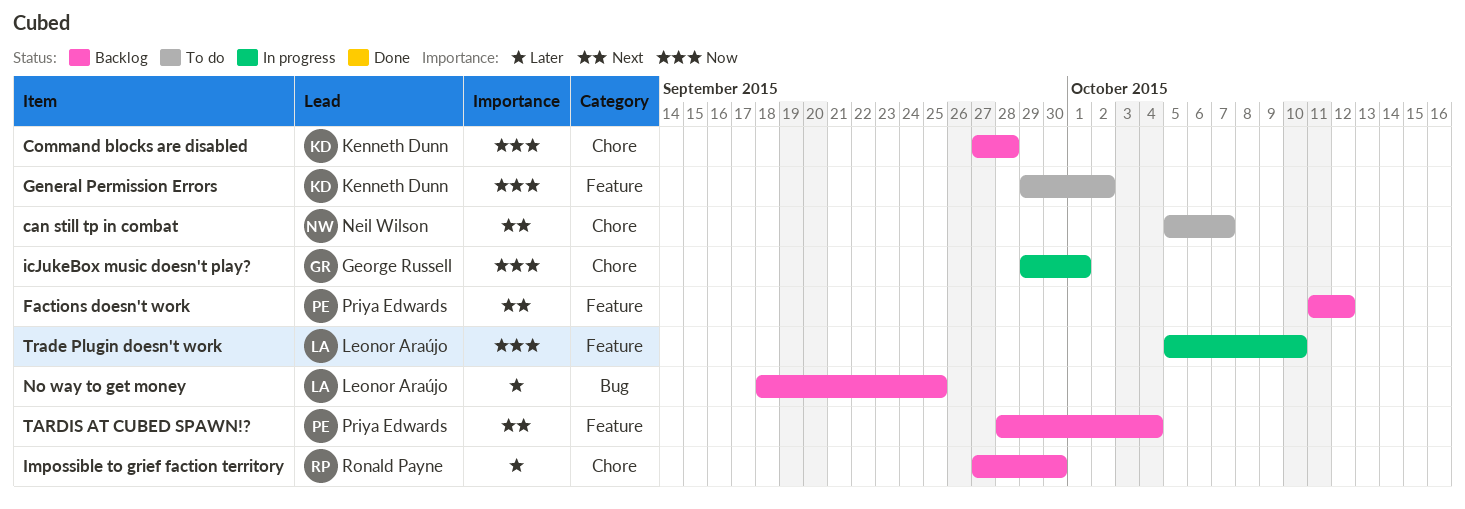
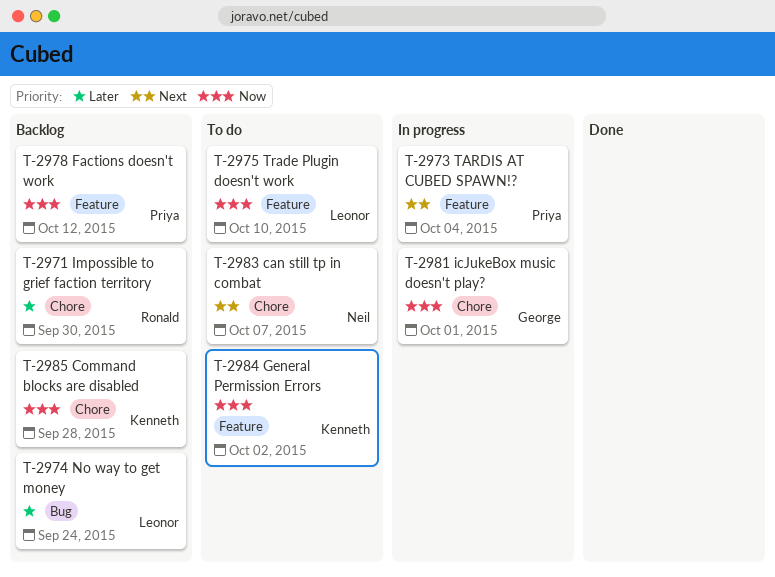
Factions doesn't work, priority: Next -> Now
No way to get money, due: Sep 25 -> Sep 24
TARDIS AT CUBED SPAWN!?, status: Backlog -> In progress
Trade Plugin doesn't work, status: In progress -> To do

